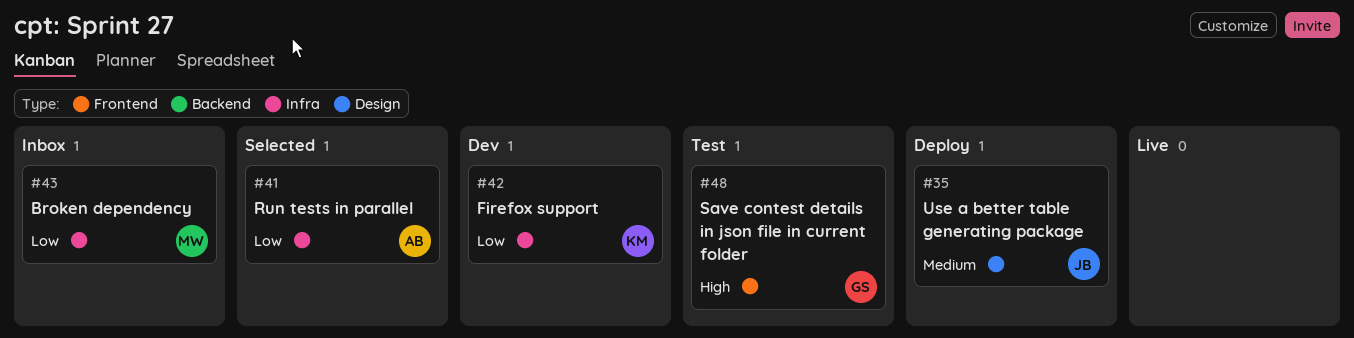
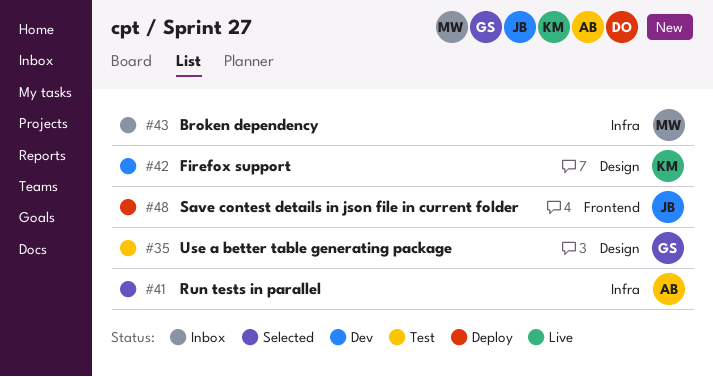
#35, status: Deploy -> Test
#35, owner: JB -> GS
#42, label: Infra -> Design
#48, status: Test -> Deploy
#48, owner: GS -> JB

